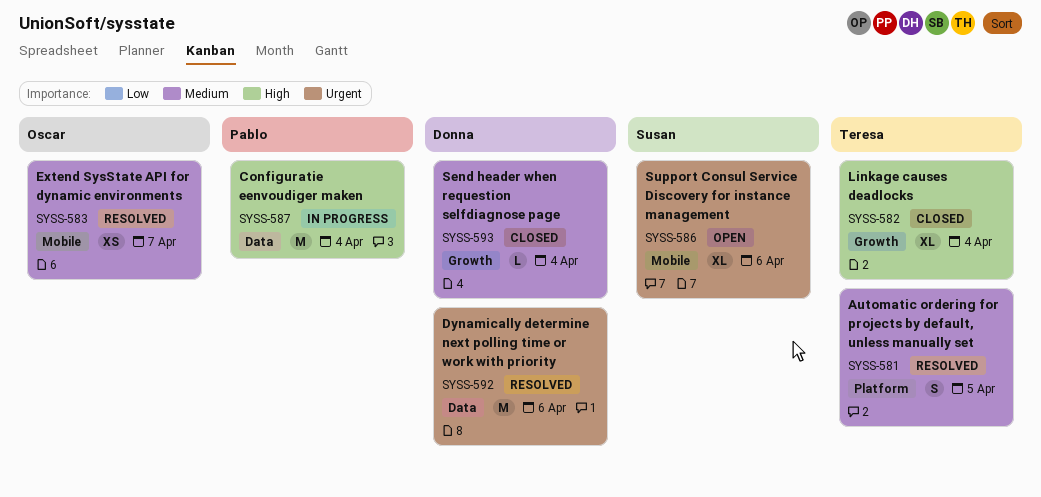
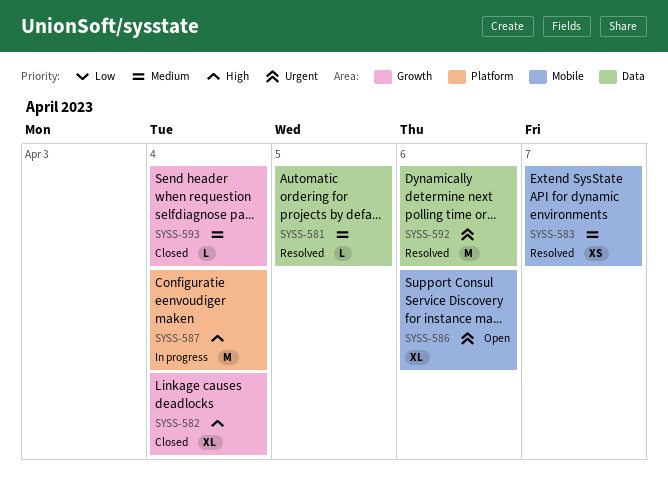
SYSS-581, label: Platform -> Data
SYSS-581, estimate: S -> L
SYSS-587, label: Data -> Platform

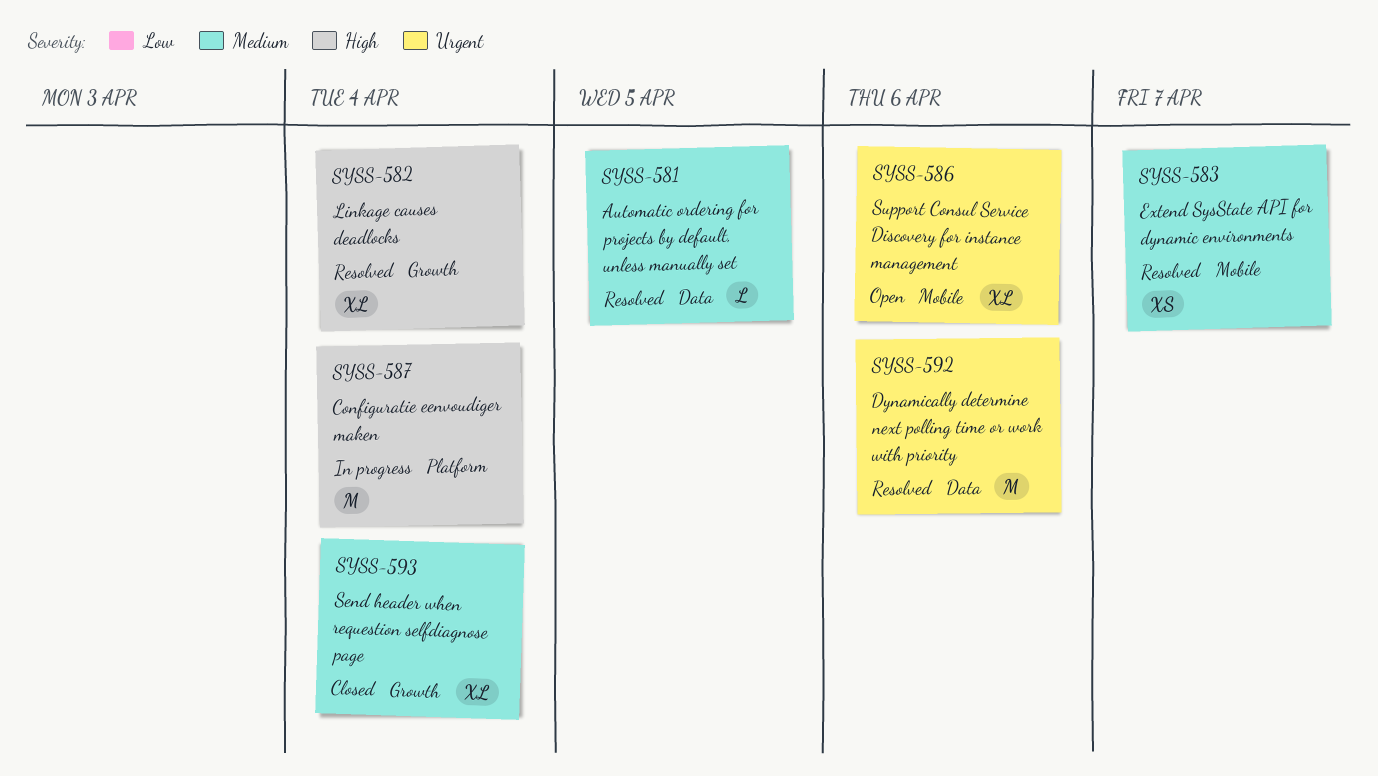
SYSS-582, status: Closed -> Resolved
SYSS-593, estimate: L -> XL

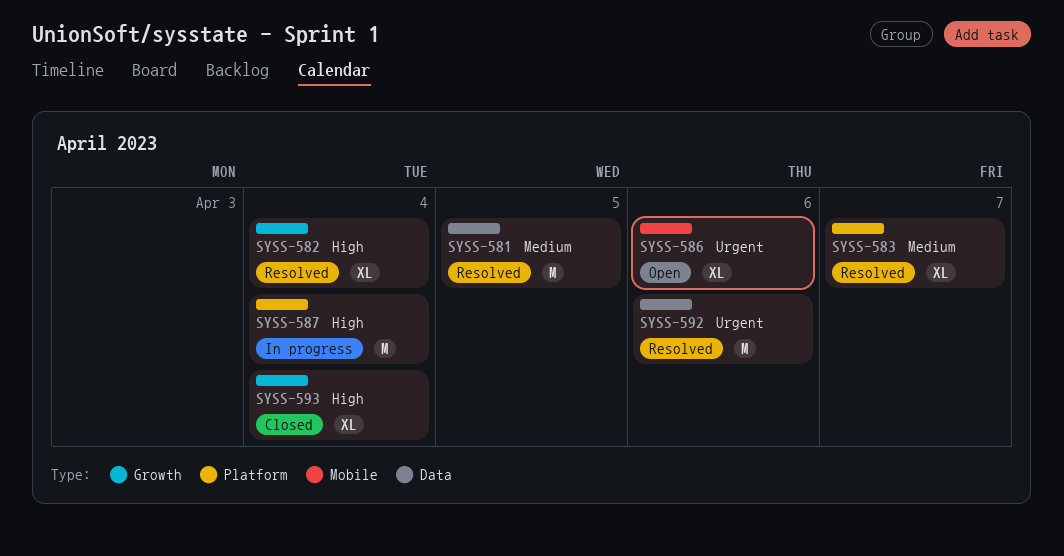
SYSS-581, estimate: L -> M
SYSS-583, label: Mobile -> Platform
SYSS-583, estimate: XS -> XL
SYSS-593, priority: Medium -> High

